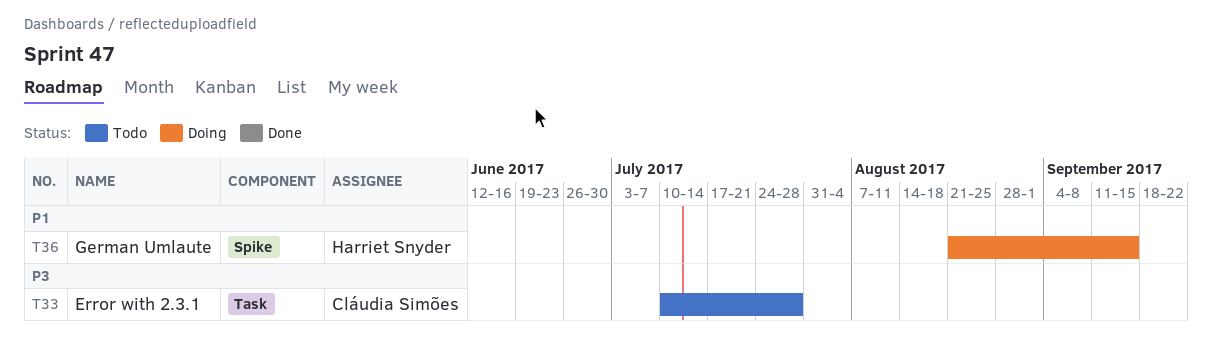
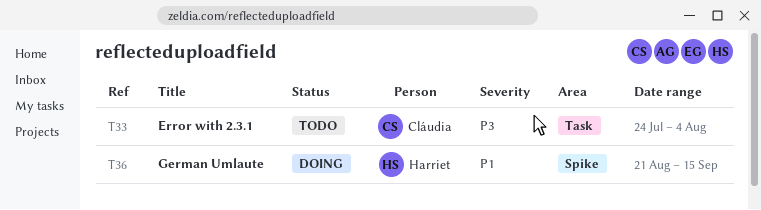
T33, start: Jul 10 -> Jul 24
T33, due: Jul 28 -> Aug 4

